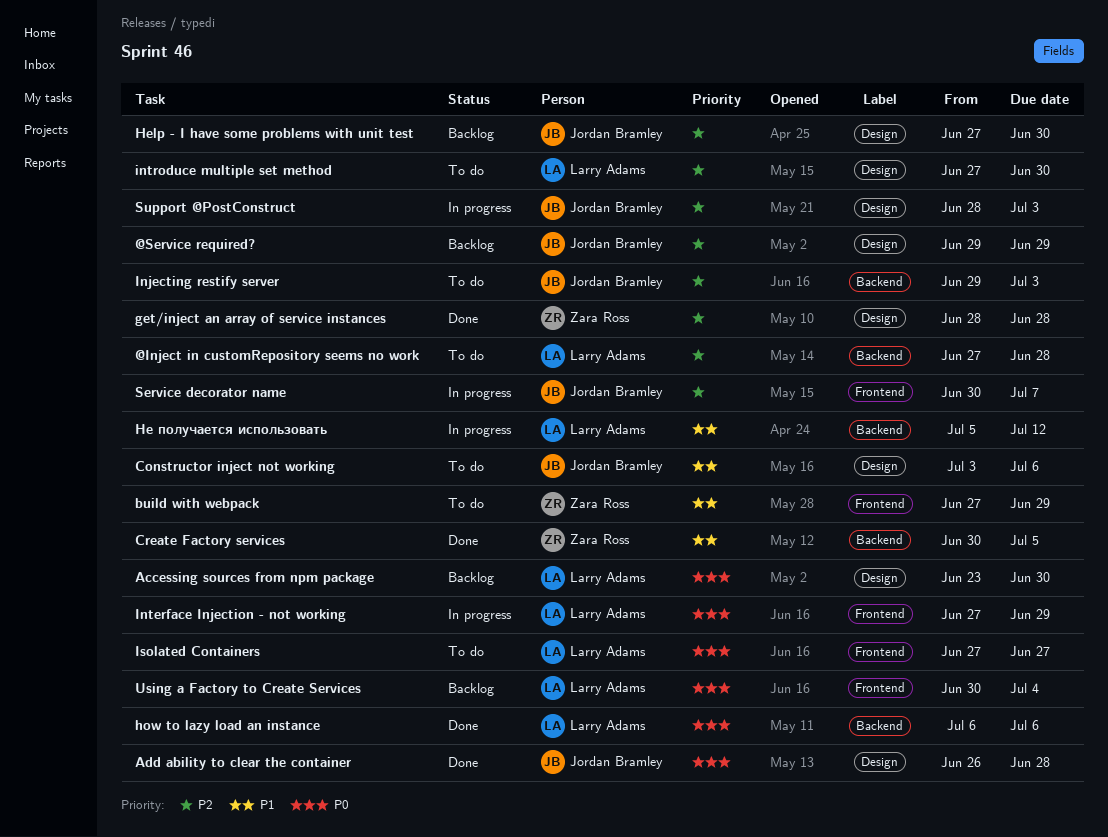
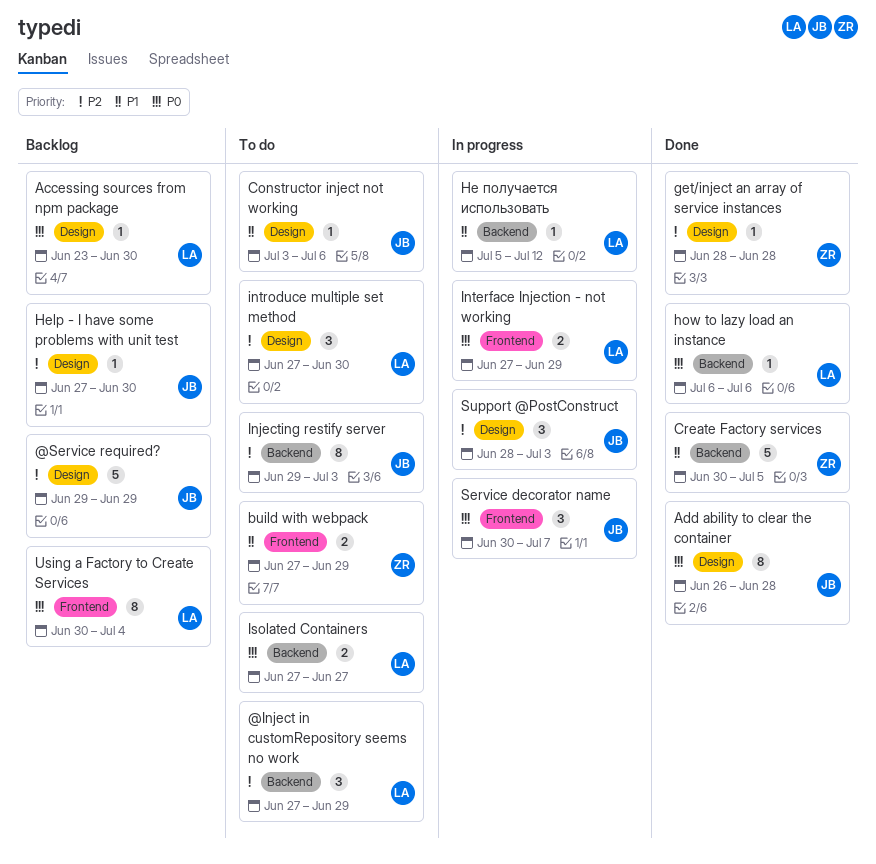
@Inject in customRepository seems no work, due: Jun 28 -> Jun 29
Isolated Containers, label: Frontend -> Backend
Service decorator name, priority: P2 -> P0

